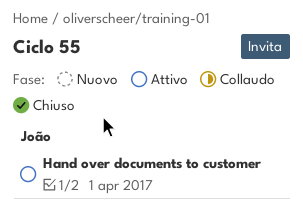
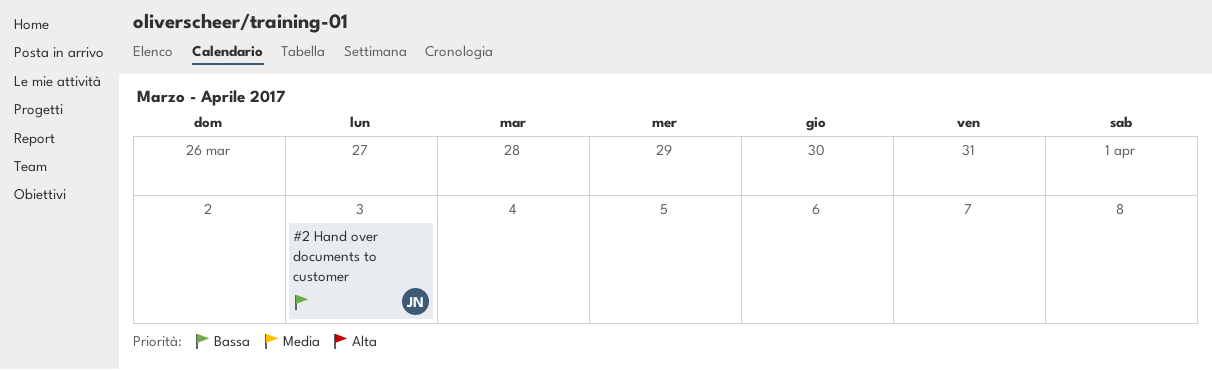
Hand over documents to customer, due: Apr 1 -> Apr 3

